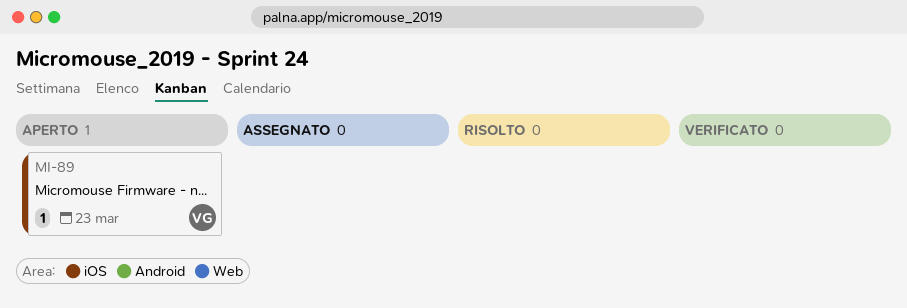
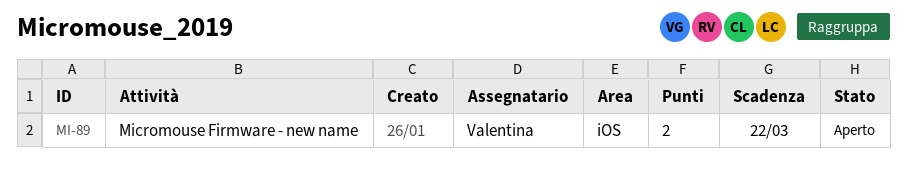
MI-89, estimate: 1 -> 2
MI-89, due: Mar 23 -> Mar 22

